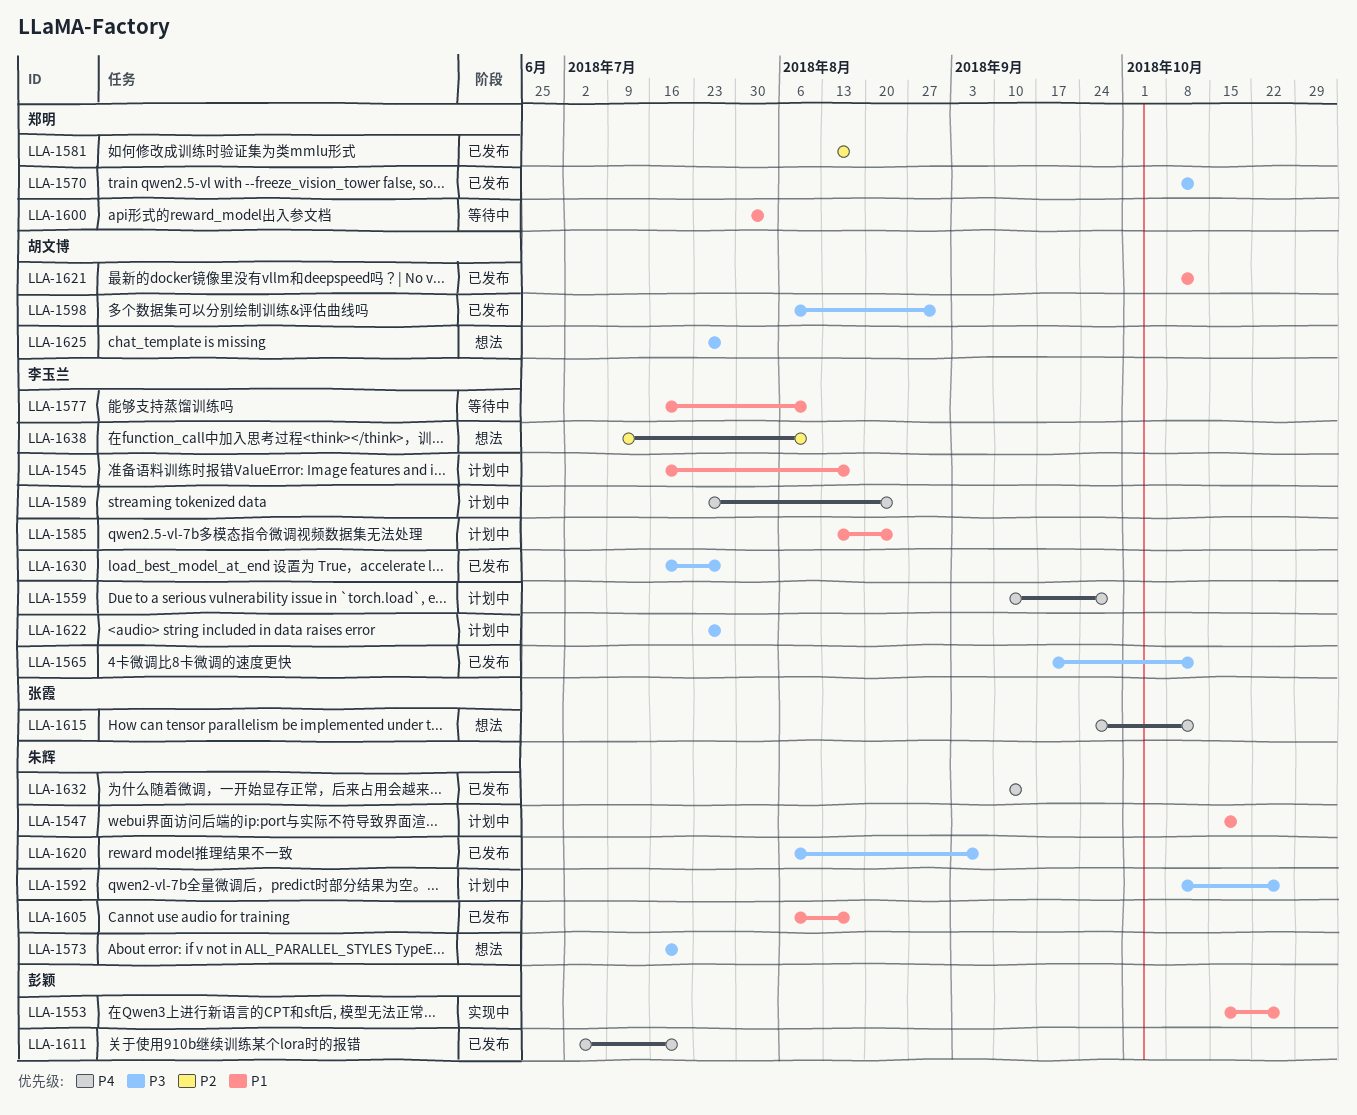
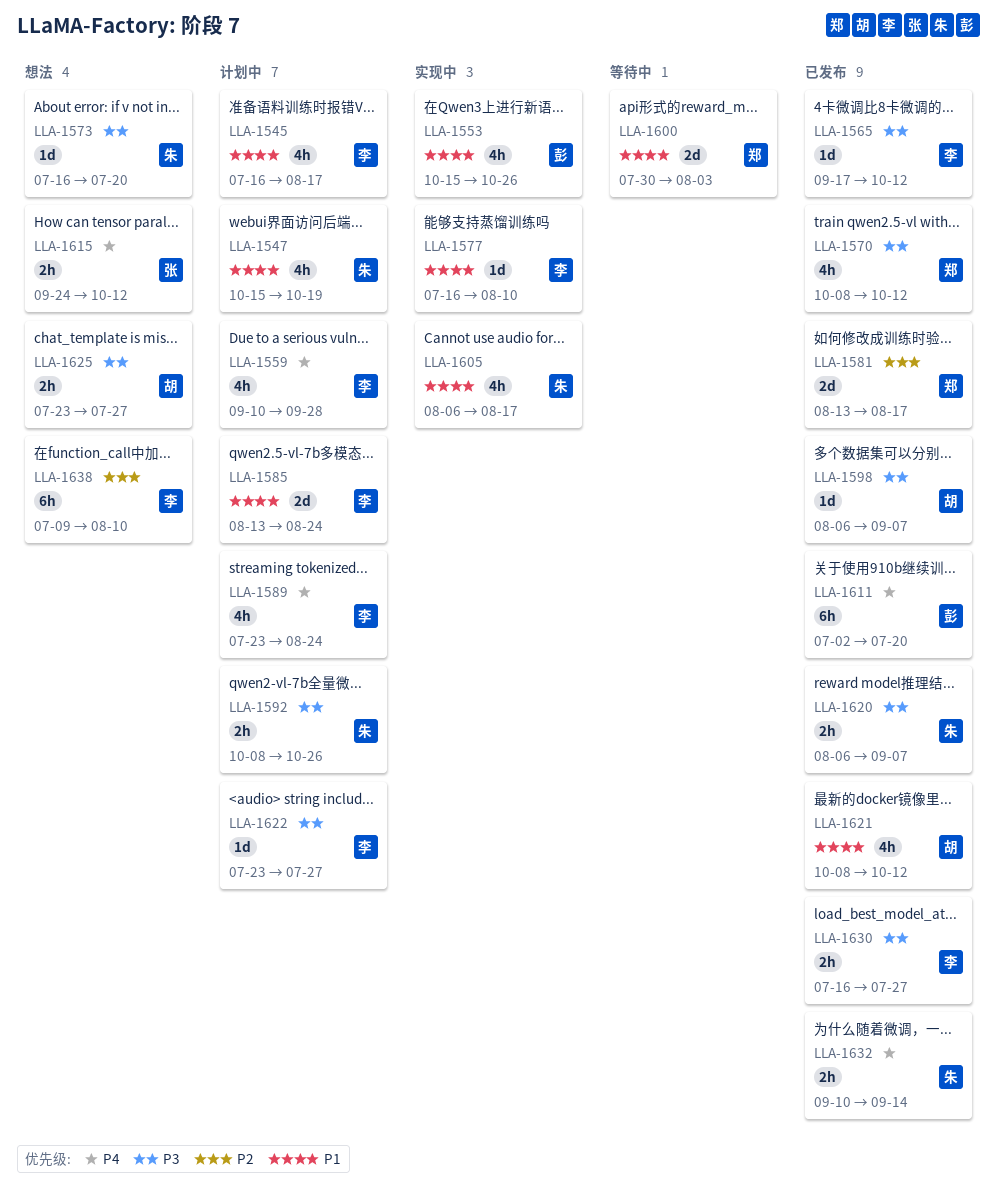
LLA-1577, status: 等待中 -> 实现中
LLA-1598, due: Aug 31 -> Sep 7
LLA-1605, status: 已发布 -> 实现中

